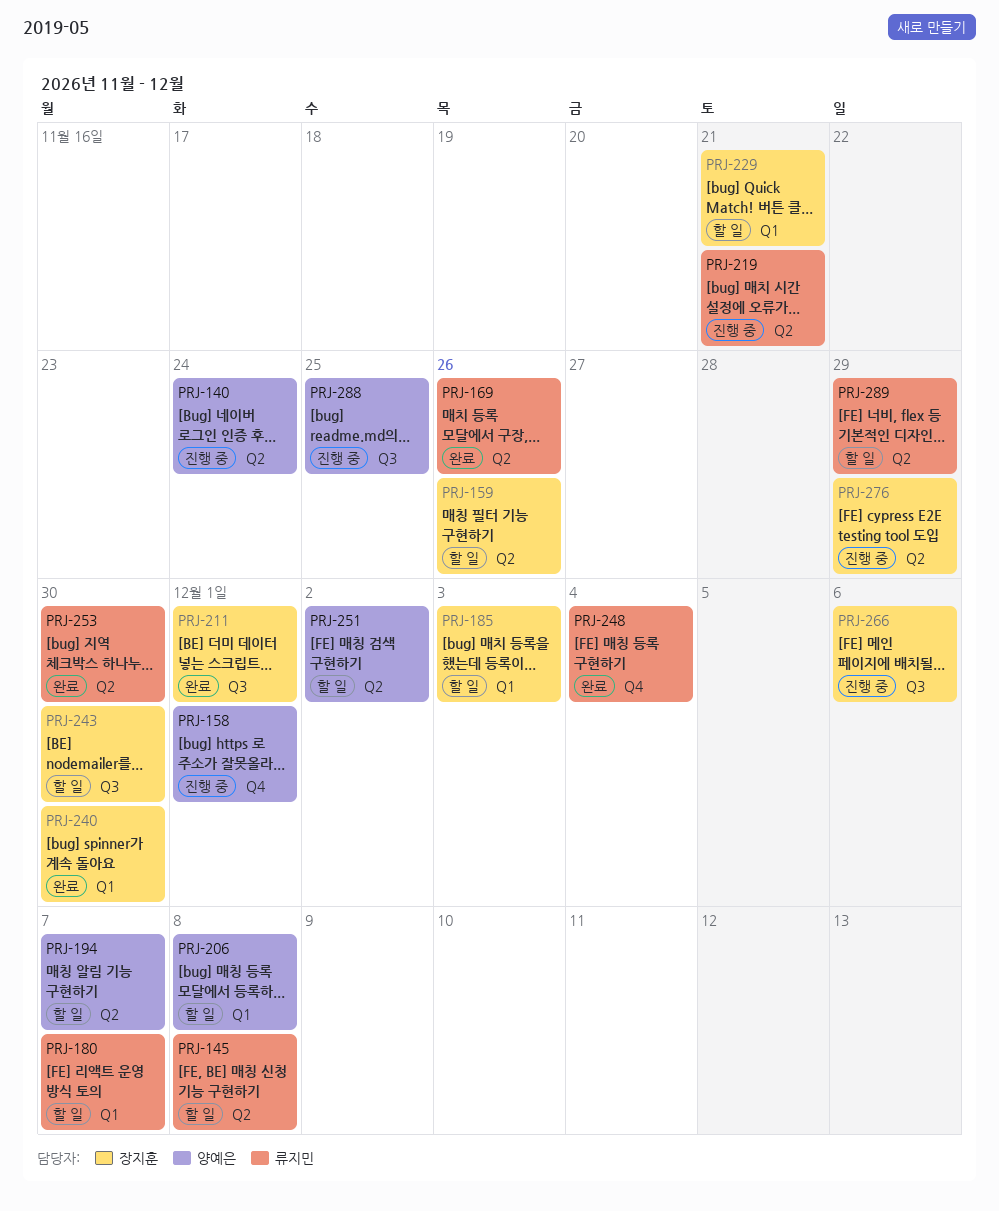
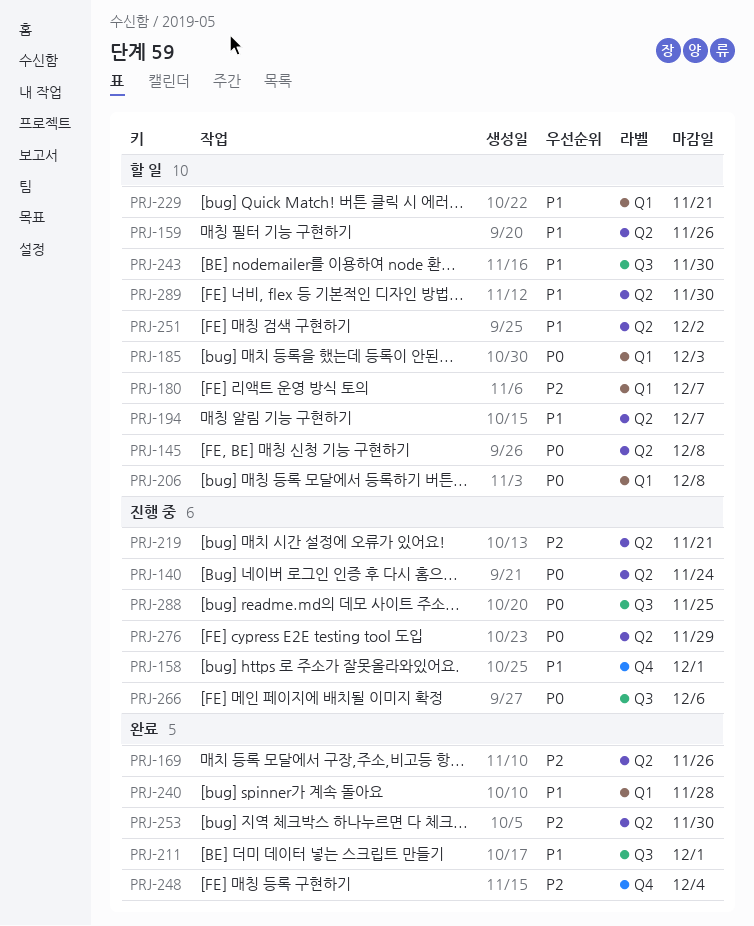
PRJ-240, due: Nov 30 -> Nov 28
PRJ-289, due: Nov 29 -> Nov 30

